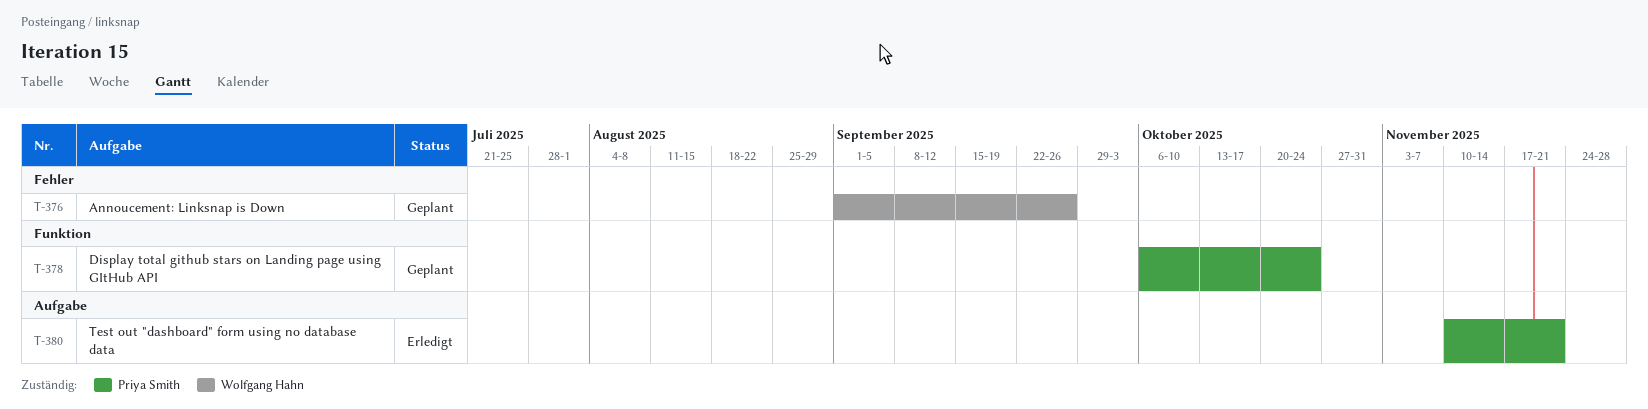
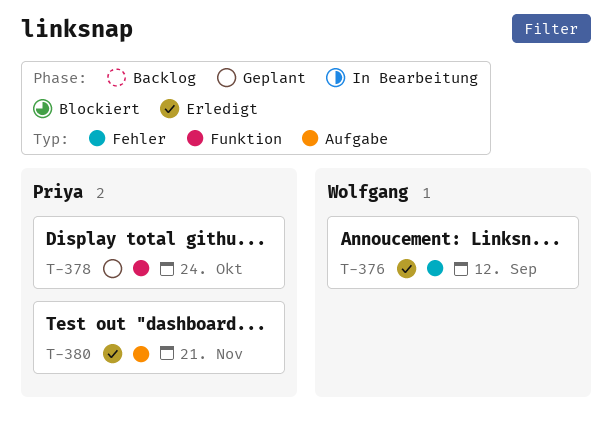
T-376, status: Geplant -> Erledigt
T-376, due: Sep 26 -> Sep 12

